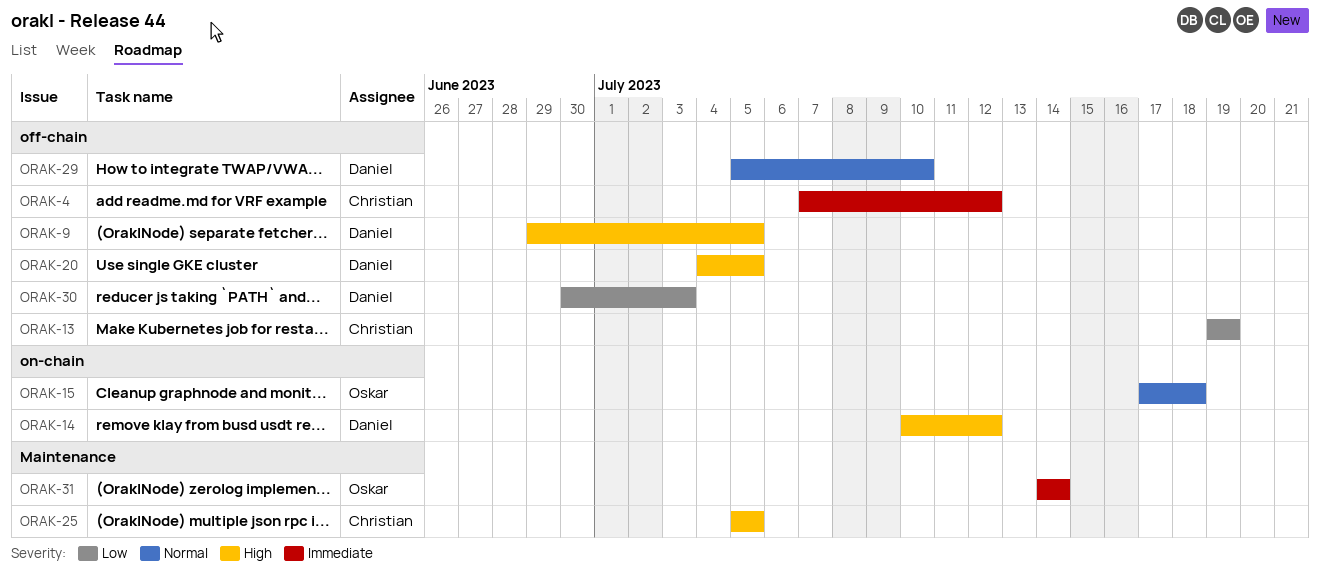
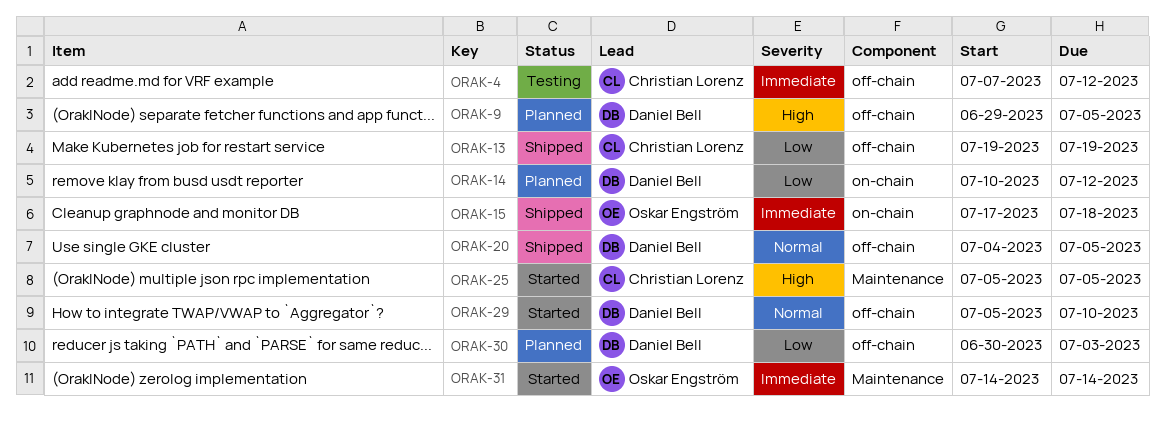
ORAK-14, priority: High -> Low
ORAK-15, priority: Normal -> Immediate
ORAK-20, priority: High -> Normal

